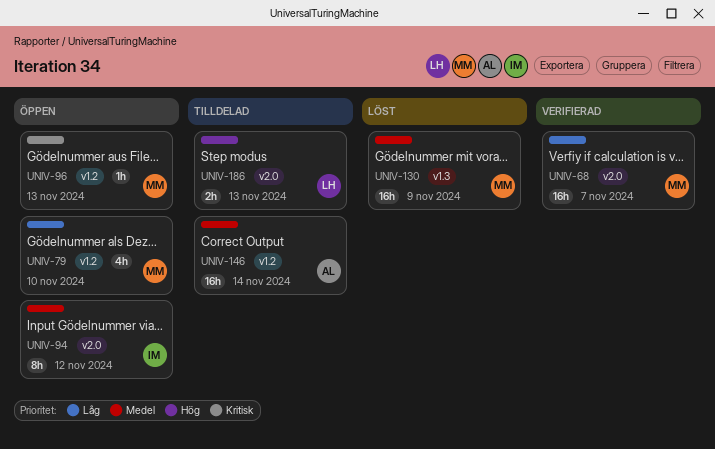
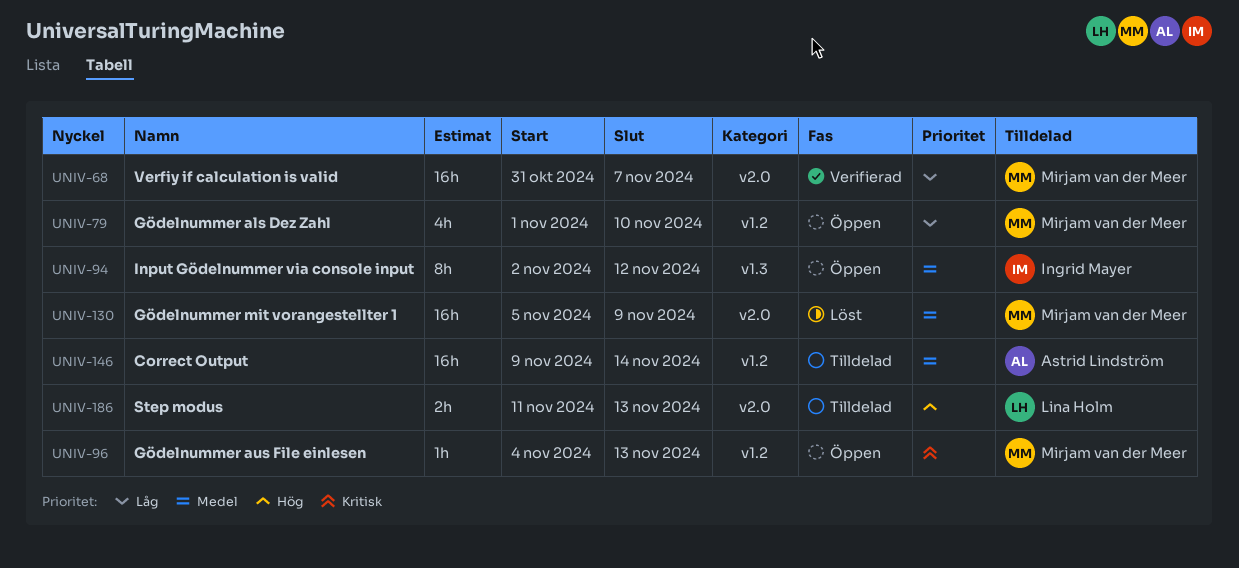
UNIV-94, label: v2.0 -> v1.3
UNIV-130, label: v1.3 -> v2.0

